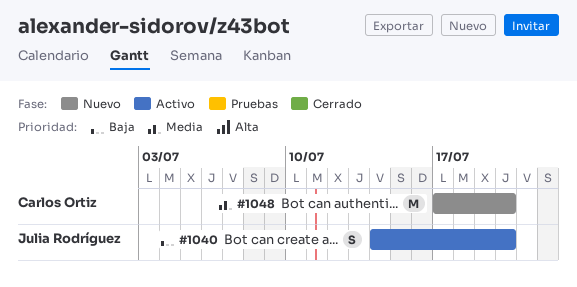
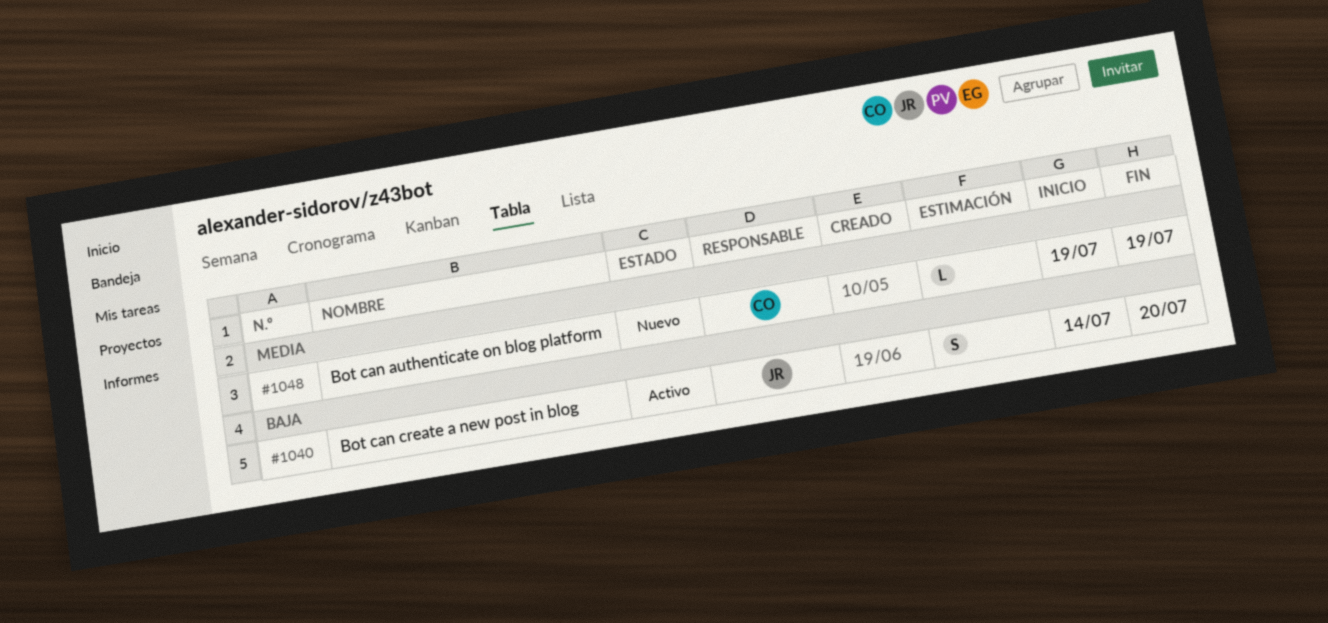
#1048, estimate: M -> L
#1048, start: Jul 17 -> Jul 19
#1048, due: Jul 20 -> Jul 19

